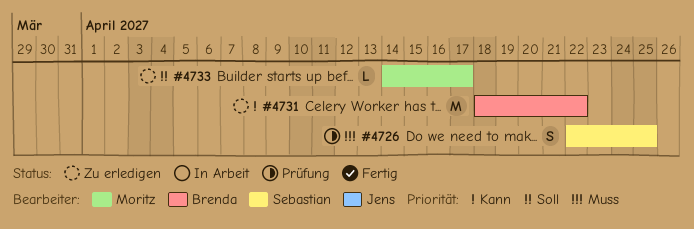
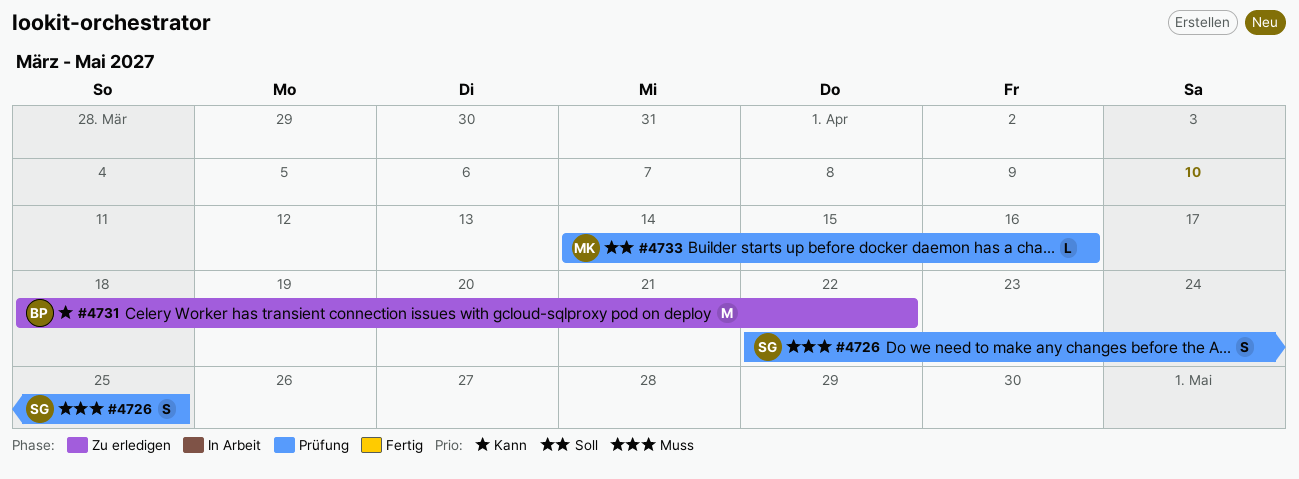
#4733, status: Zu erledigen -> Prüfung
#4733, due: Apr 17 -> Apr 16

